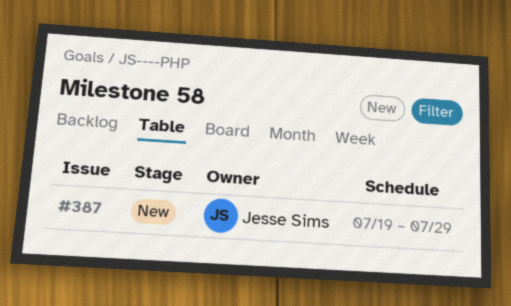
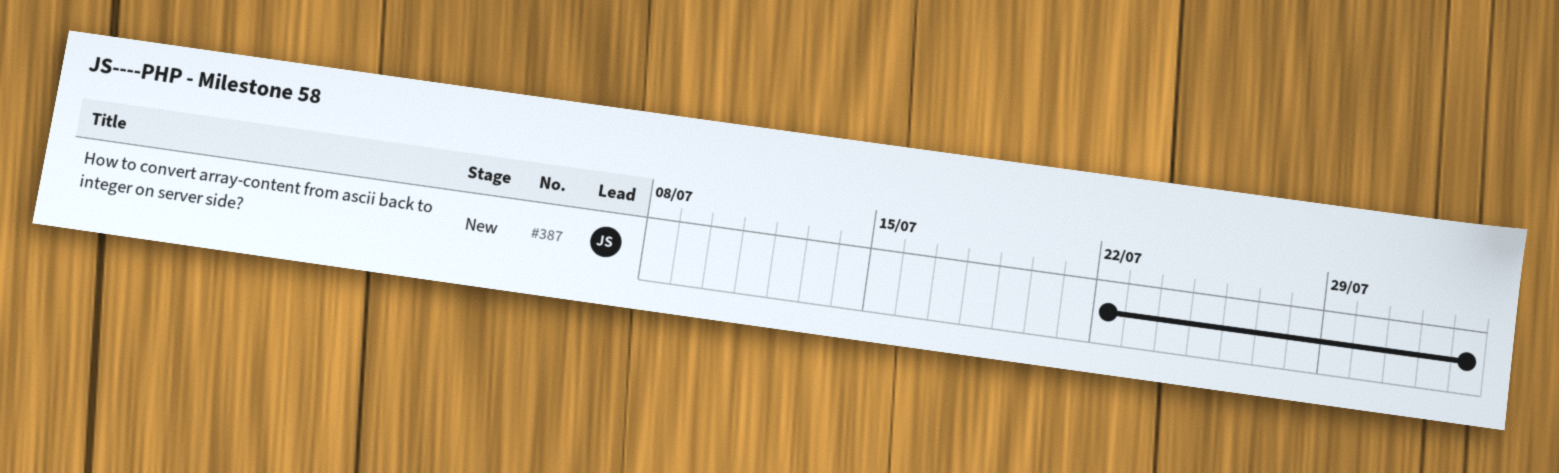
#387, start: Jul 19 -> Jul 22
#387, due: Jul 29 -> Aug 2

